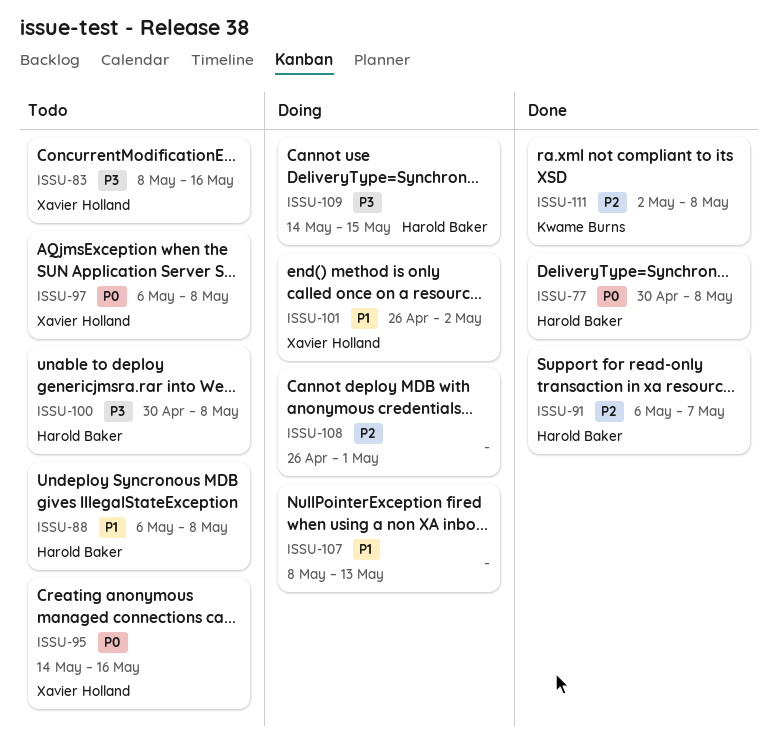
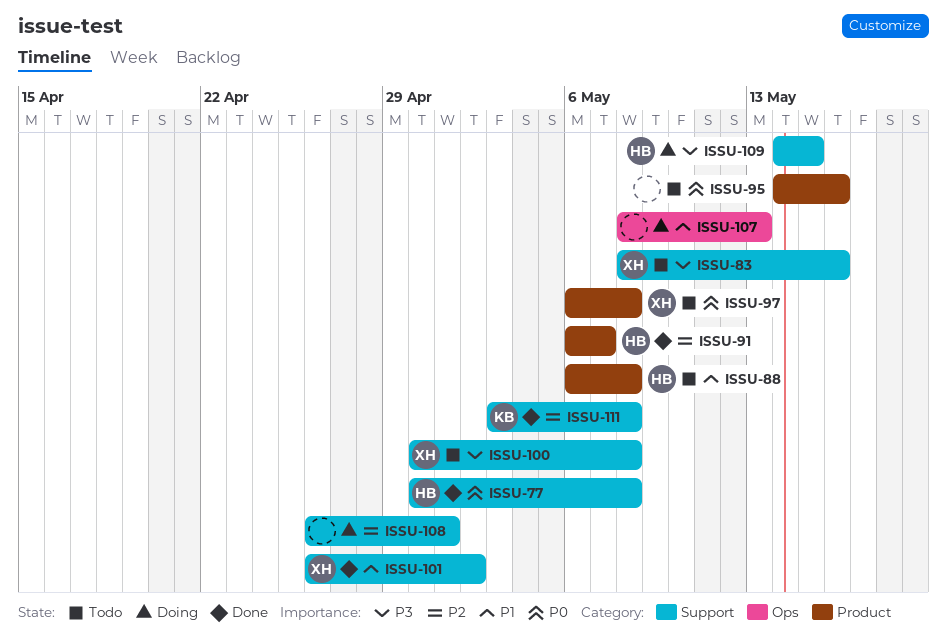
ISSU-95, owner: Xavier Holland -> none
ISSU-100, owner: Harold Baker -> Xavier Holland
ISSU-101, status: Doing -> Done
ISSU-111, start: May 2 -> May 3

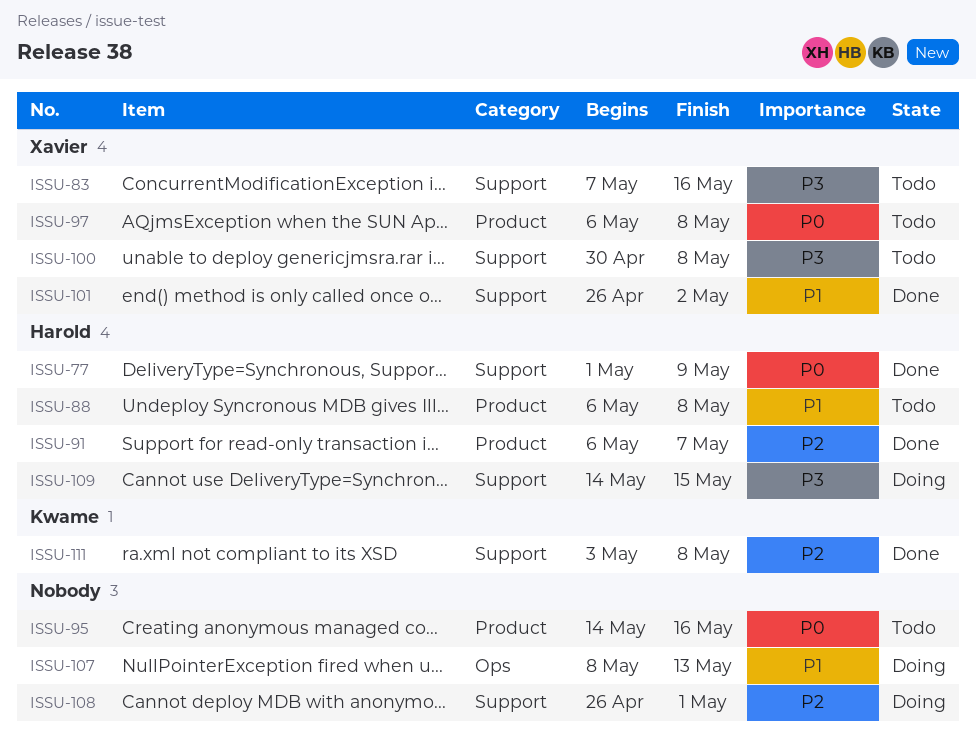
ISSU-77, start: Apr 30 -> May 1
ISSU-77, due: May 8 -> May 9
ISSU-83, start: May 8 -> May 7

